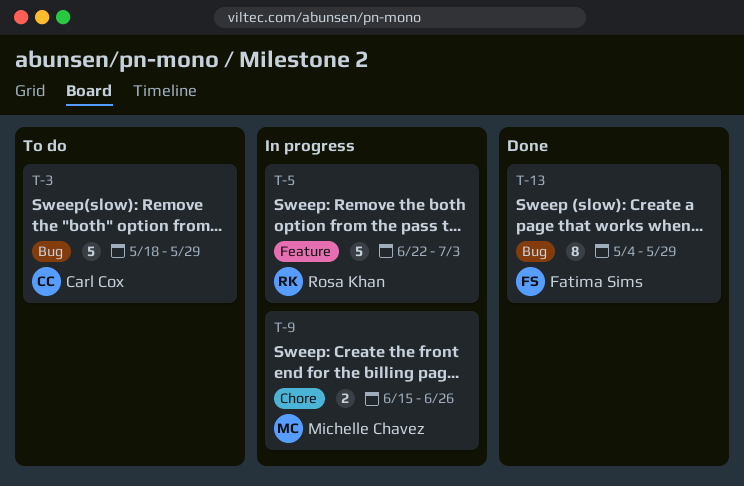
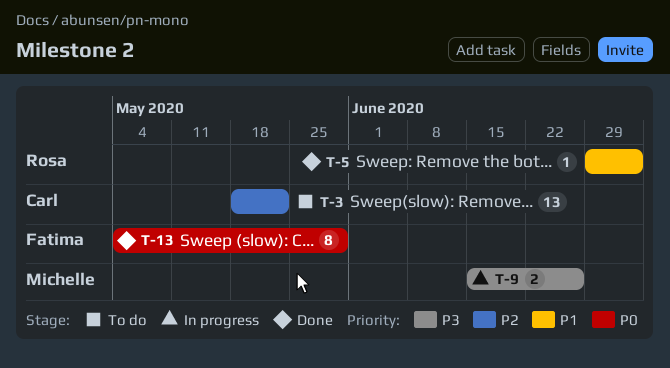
T-3, estimate: 5 -> 13
T-3, due: May 29 -> May 22
T-5, status: In progress -> Done
T-5, estimate: 5 -> 1
T-5, start: Jun 22 -> Jun 29

